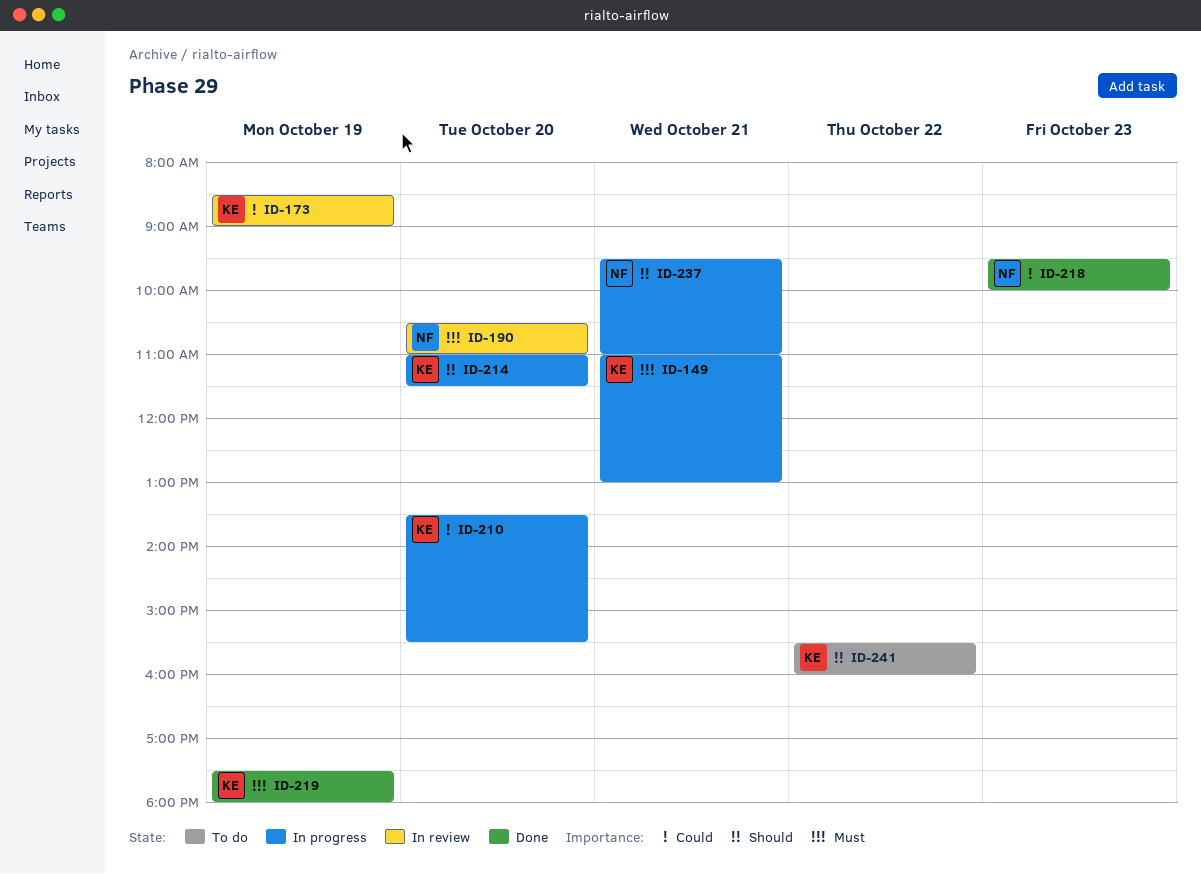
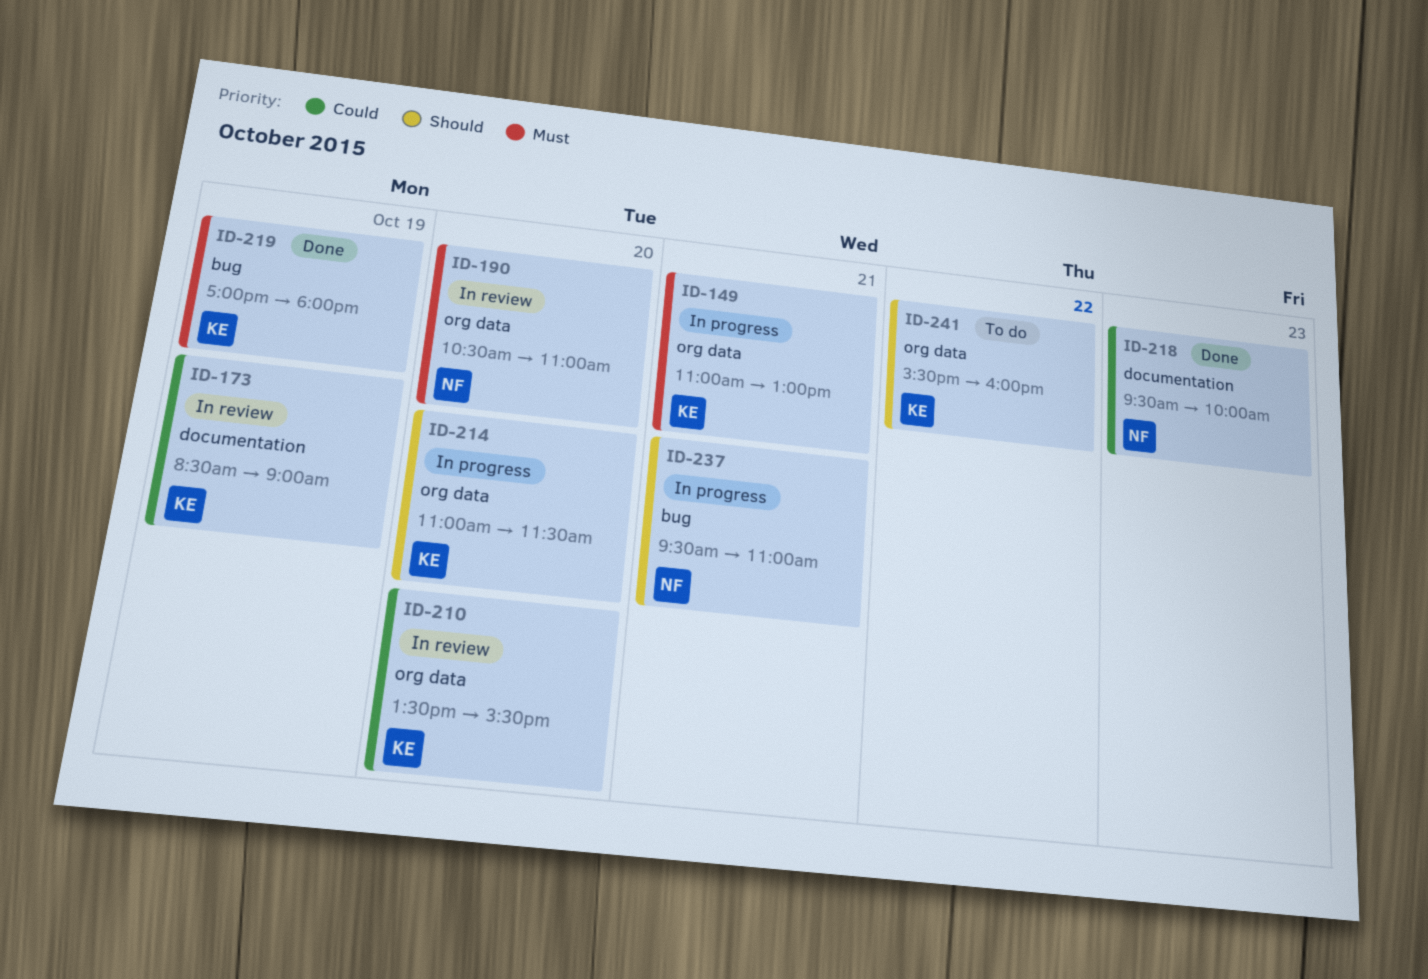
ID-210, status: In progress -> In review
ID-219, begins: 17:30 -> 17:00

